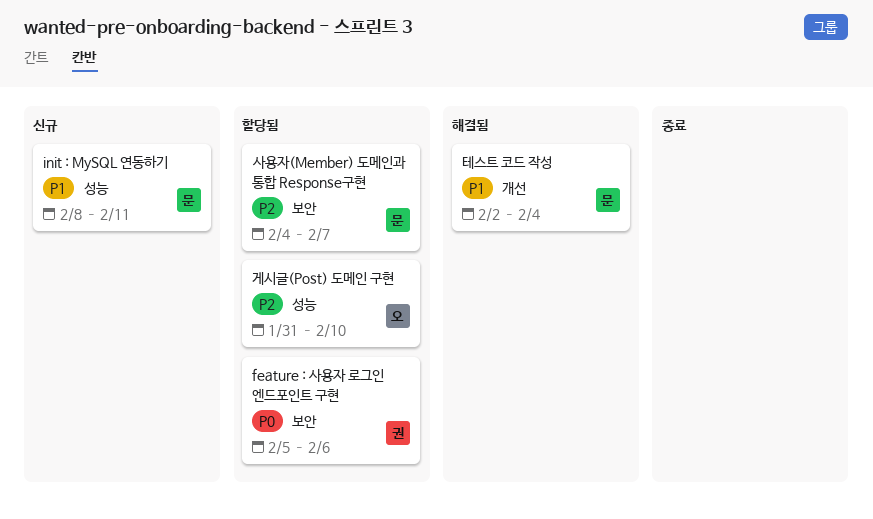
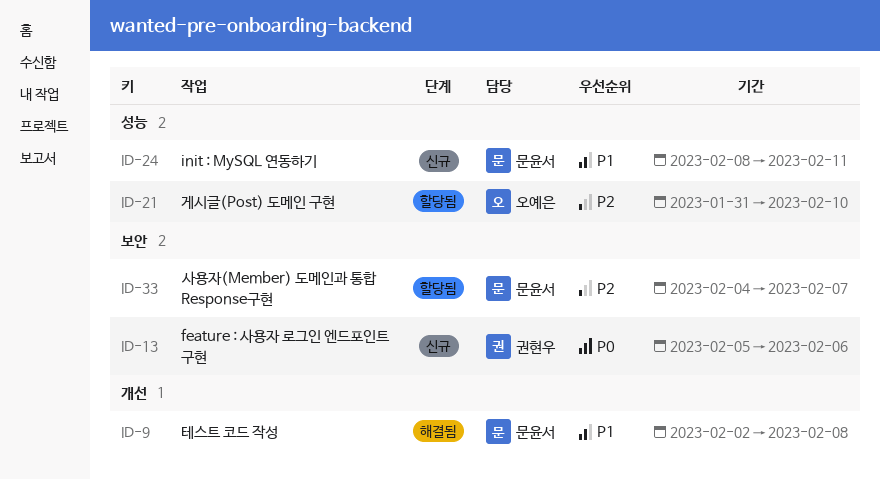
feature : 사용자 로그인 엔드포인트 구현, status: 할당됨 -> 신규
테스트 코드 작성, due: Feb 4 -> Feb 8

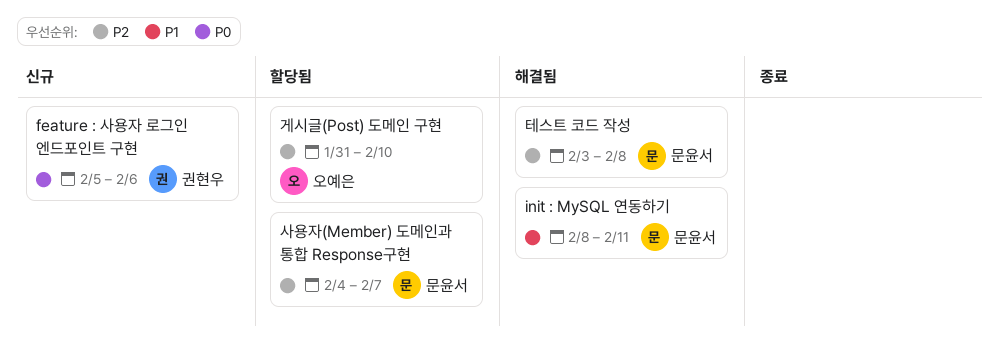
init : MySQL 연동하기, status: 신규 -> 해결됨
테스트 코드 작성, priority: P1 -> P2
테스트 코드 작성, start: Feb 2 -> Feb 3

